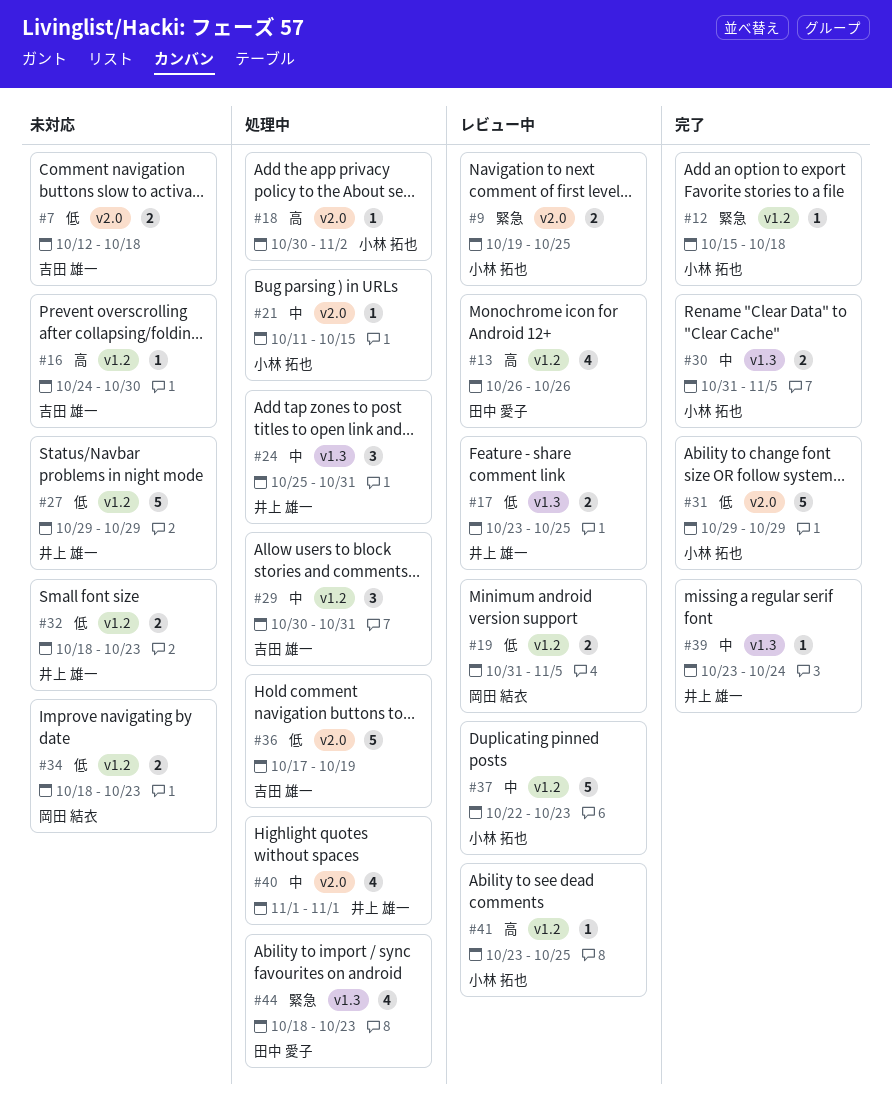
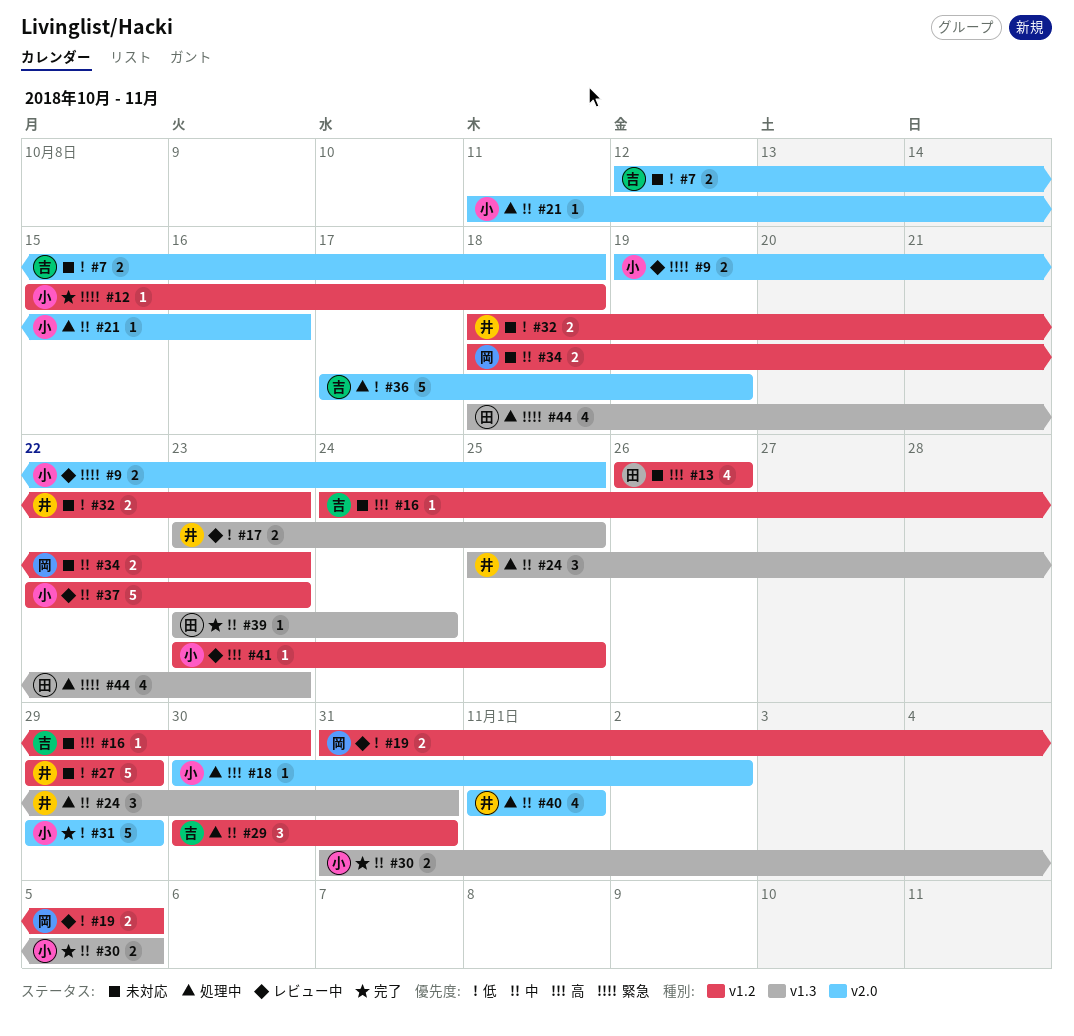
#13, status: レビュー中 -> 未対応
#21, due: Oct 15 -> Oct 16
#34, priority: 低 -> 中
#39, owner: 井上 雄一 -> 田中 愛子

